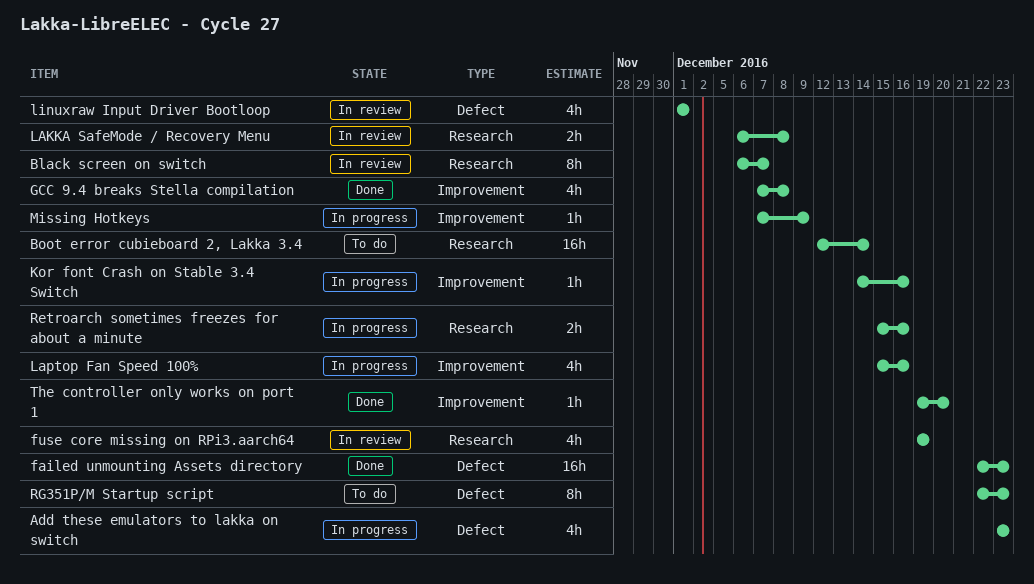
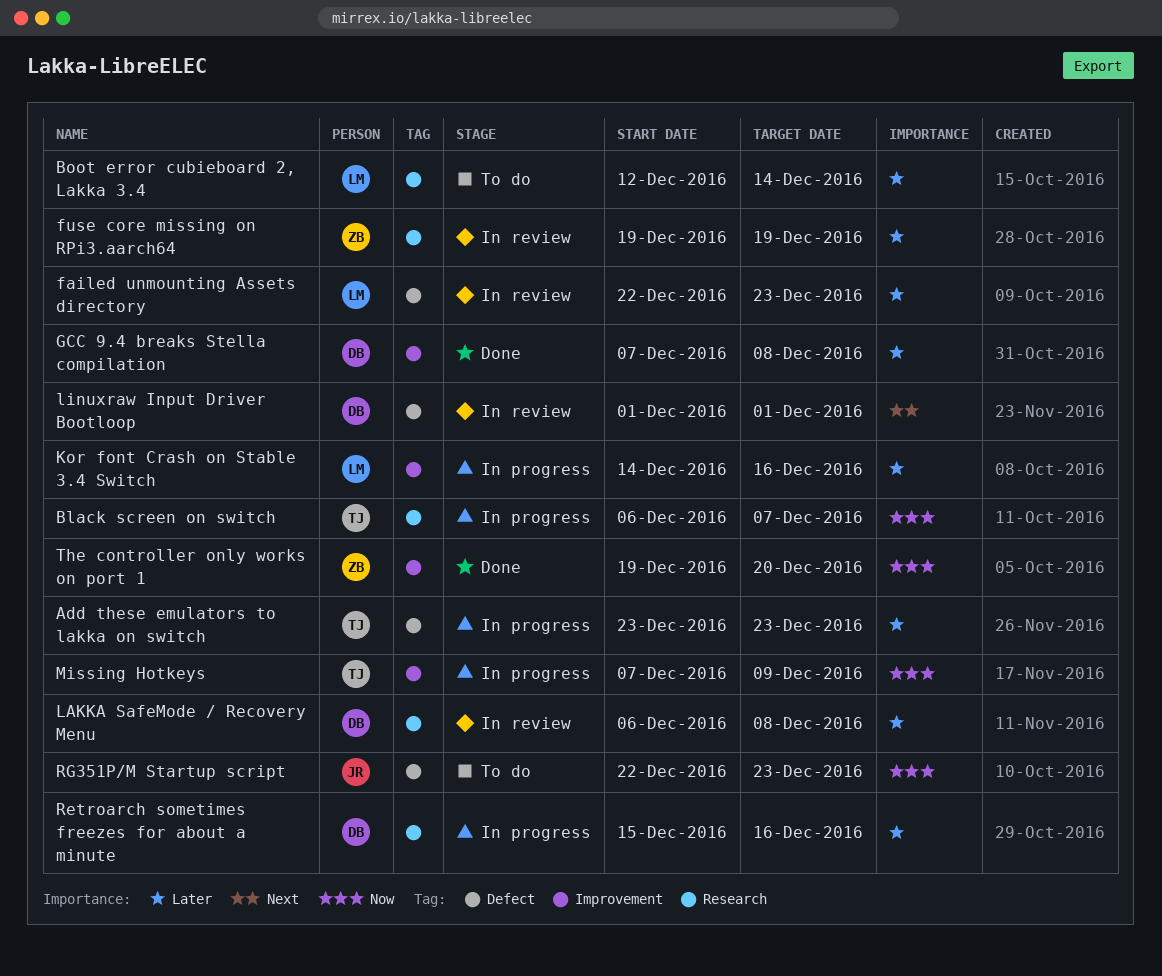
Black screen on switch, status: In review -> In progress
failed unmounting Assets directory, status: Done -> In review
Laptop Fan Speed 100%: present -> none

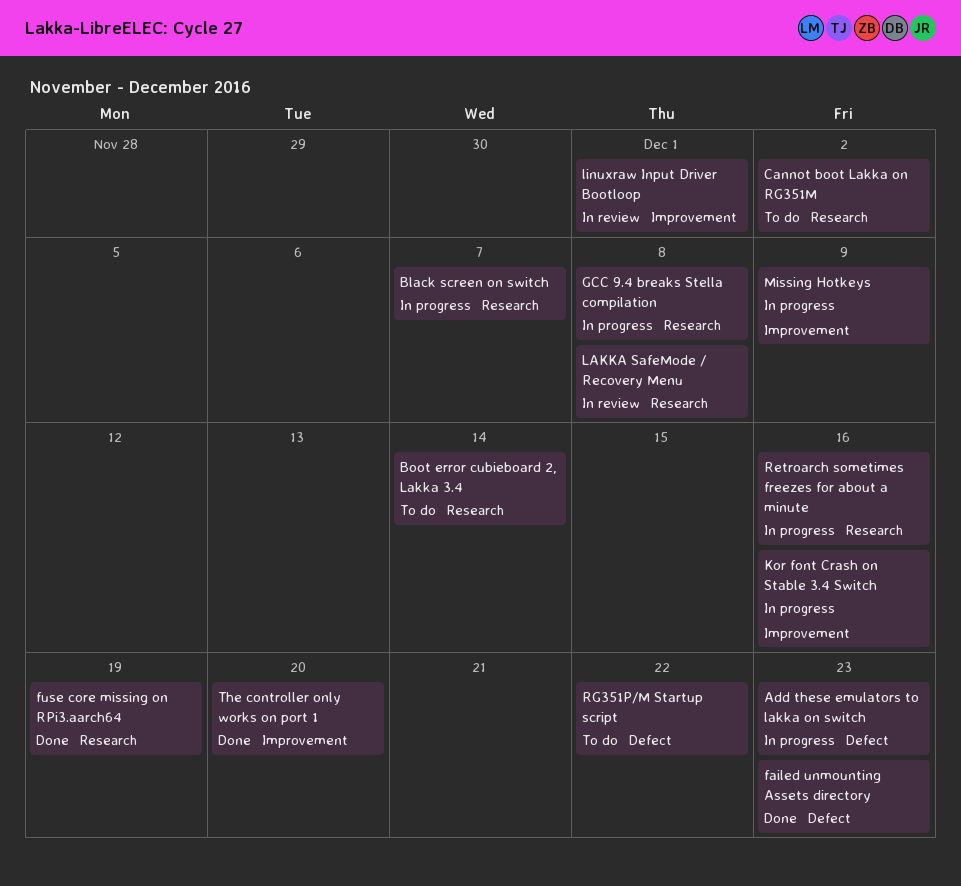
Cannot boot Lakka on RG351M: none -> present
failed unmounting Assets directory, status: In review -> Done
fuse core missing on RPi3.aarch64, status: In review -> Done
GCC 9.4 breaks Stella compilation, status: Done -> In progress
GCC 9.4 breaks Stella compilation, label: Improvement -> Research
linuxraw Input Driver Bootloop, label: Defect -> Improvement
RG351P/M Startup script, due: Dec 23 -> Dec 22

